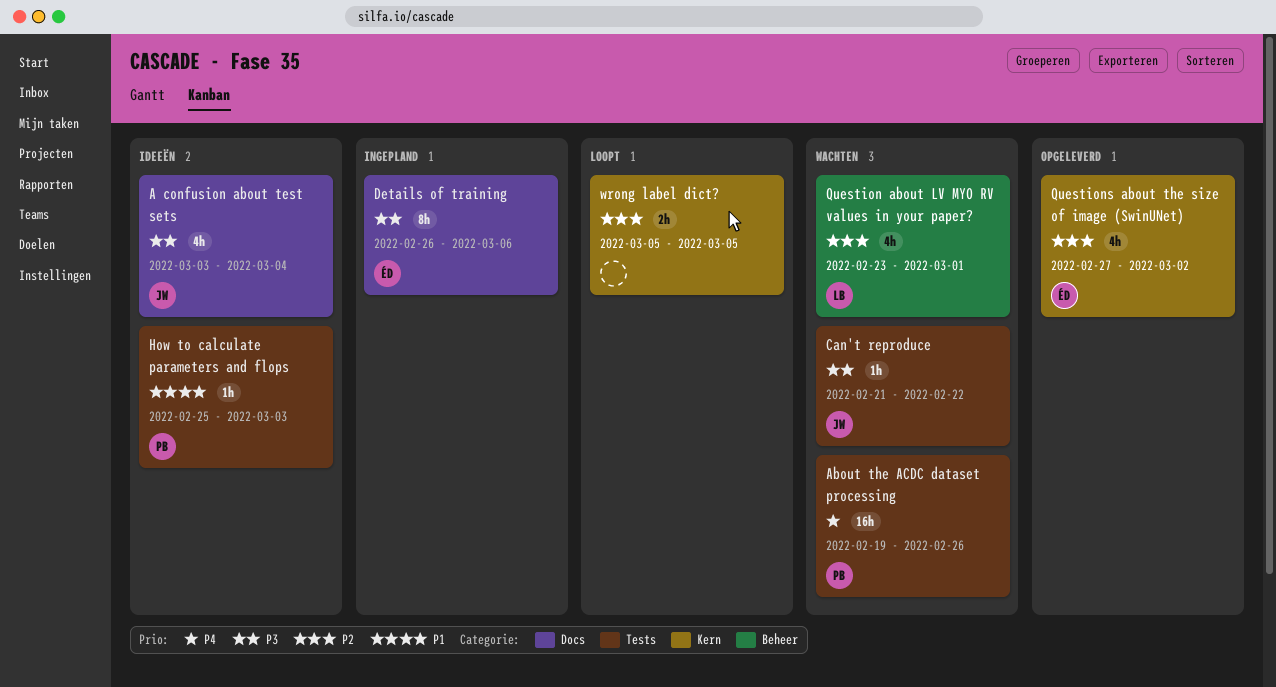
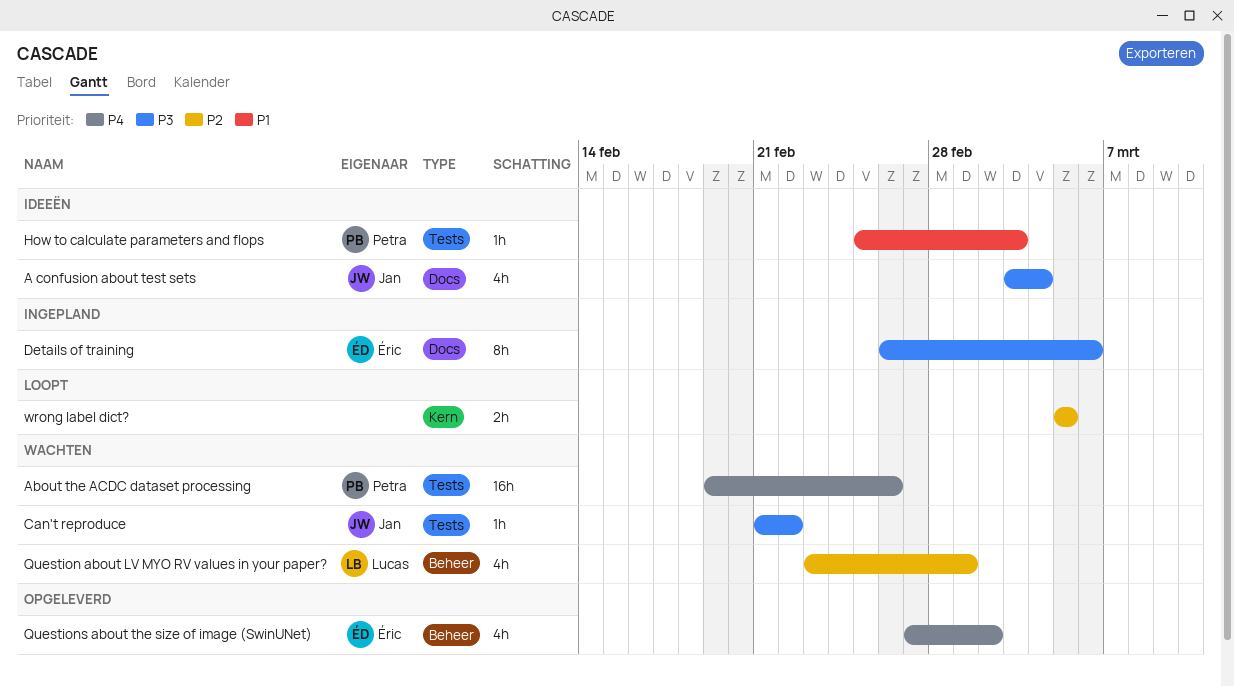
Questions about the size of image (SwinUNet), priority: P2 -> P4
Questions about the size of image (SwinUNet), label: Kern -> Beheer

